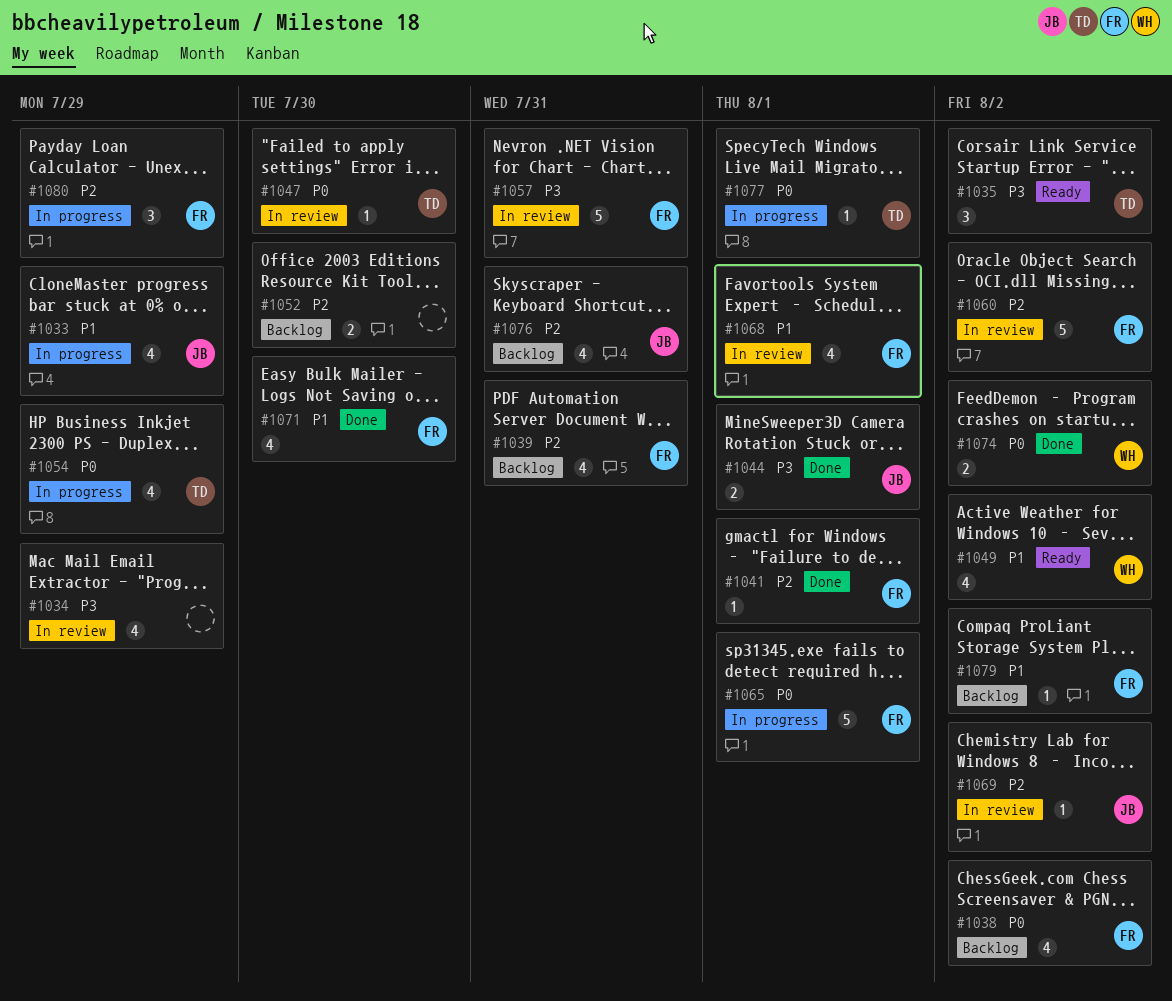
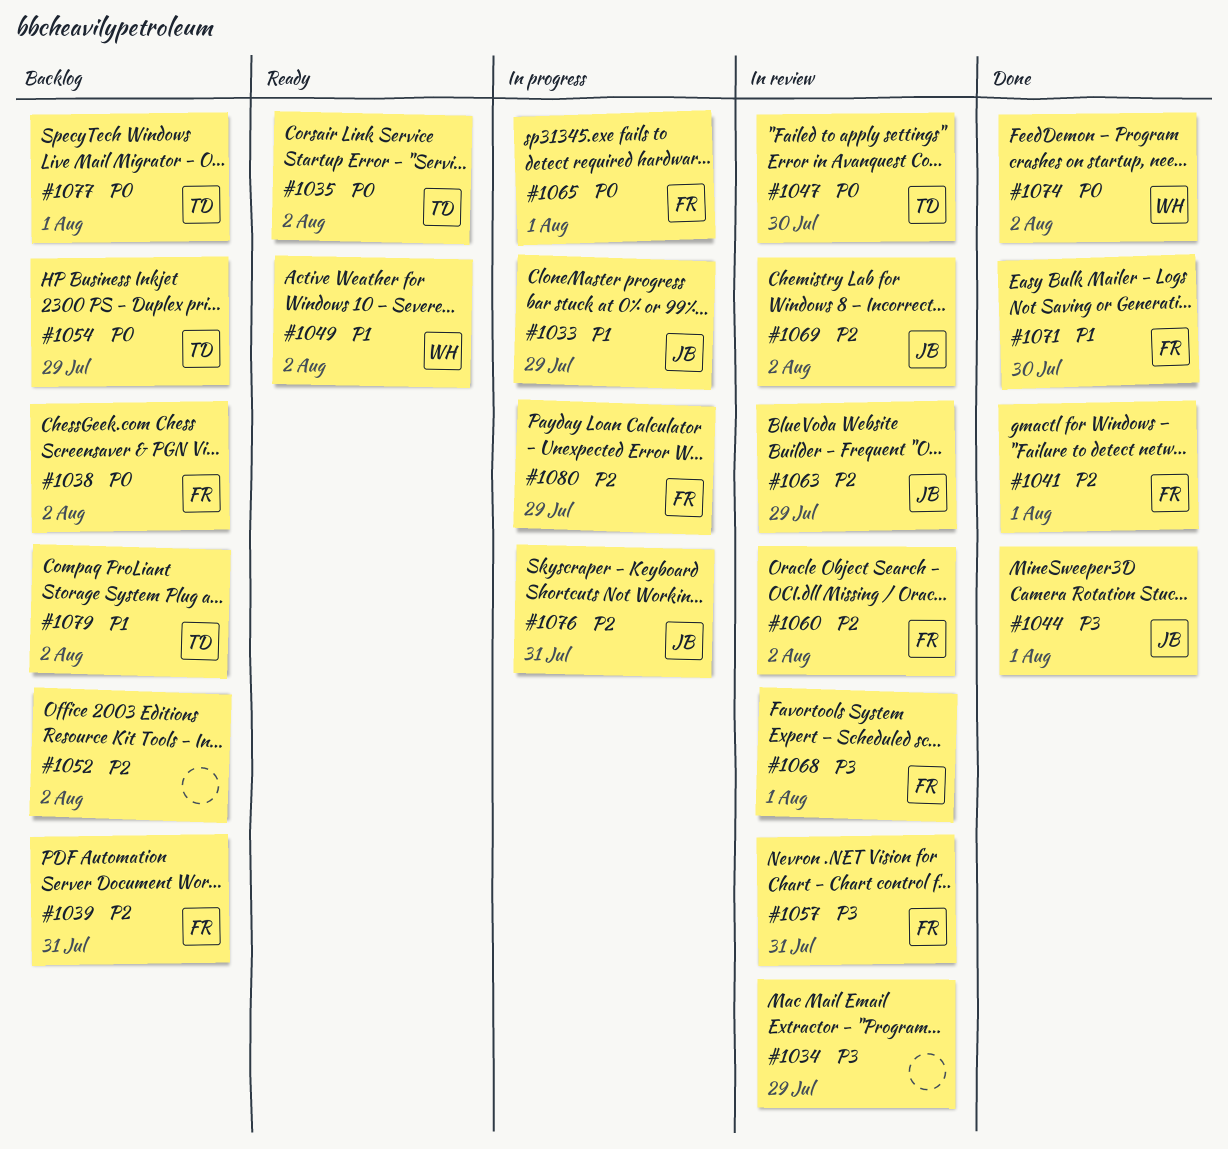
#1035, priority: P3 -> P0
#1052, due: Jul 30 -> Aug 2
#1054, status: In progress -> Backlog
#1063: none -> present
#1068, priority: P1 -> P3
#1076, status: Backlog -> In progress
#1077, status: In progress -> Backlog
#1079, owner: FR -> TD

